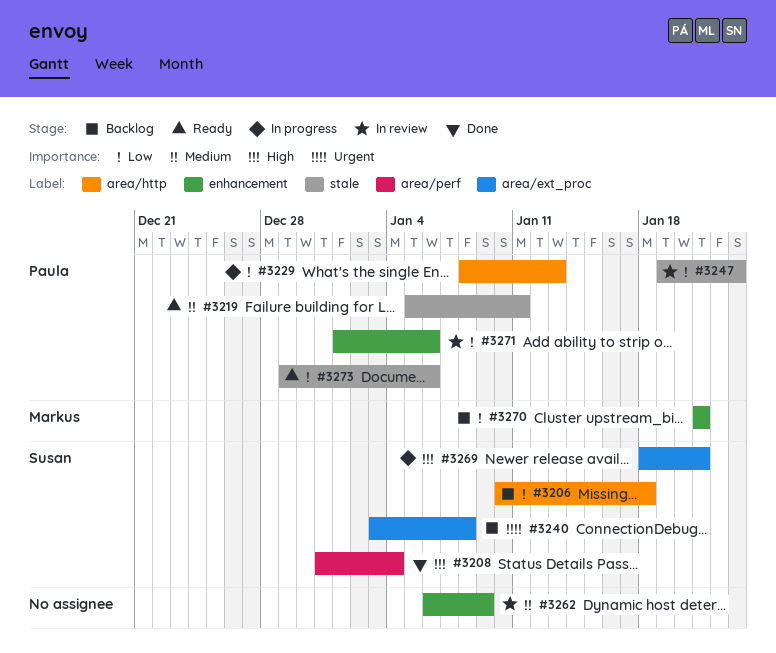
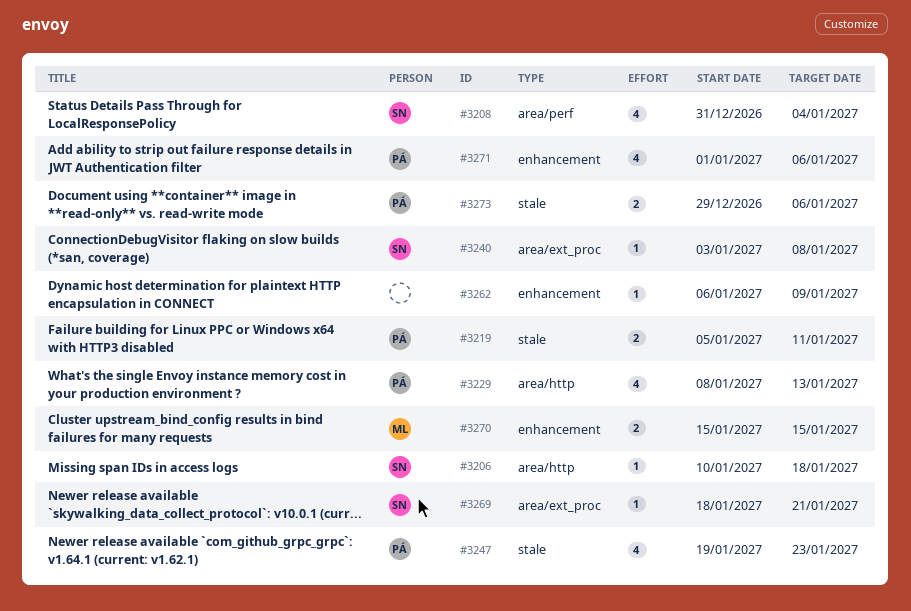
#3270, start: Jan 21 -> Jan 15
#3270, due: Jan 21 -> Jan 15

